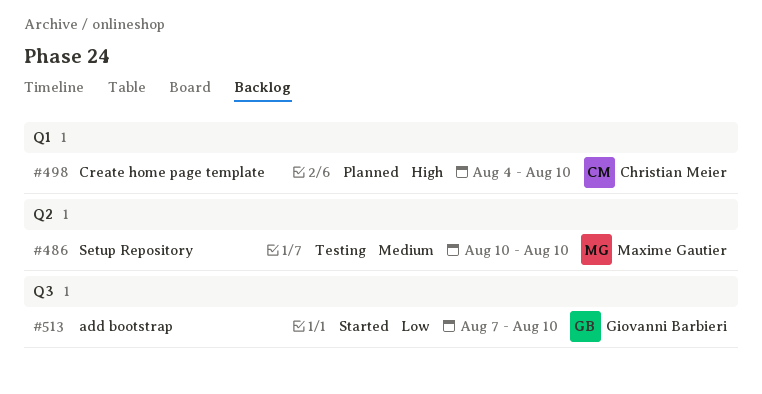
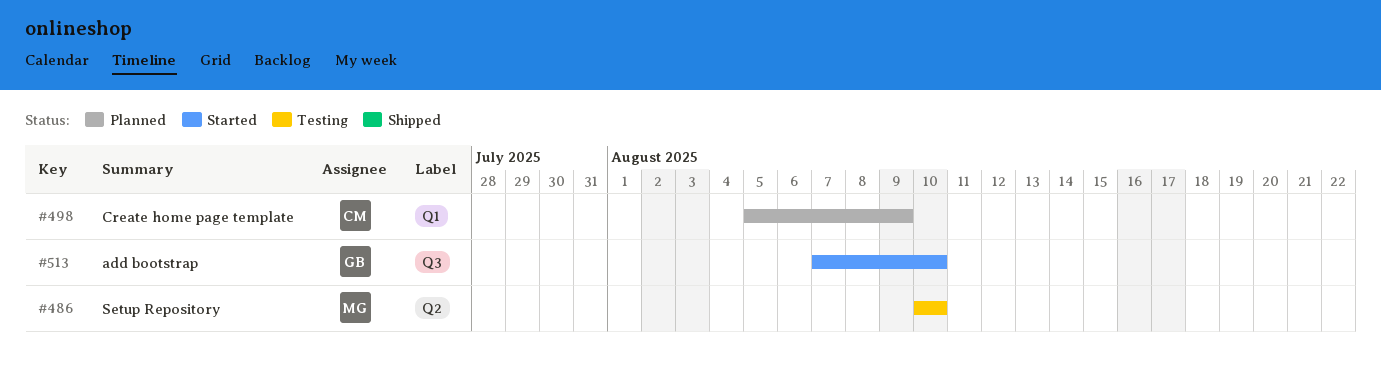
#498, start: Aug 4 -> Aug 5
#498, due: Aug 10 -> Aug 9

